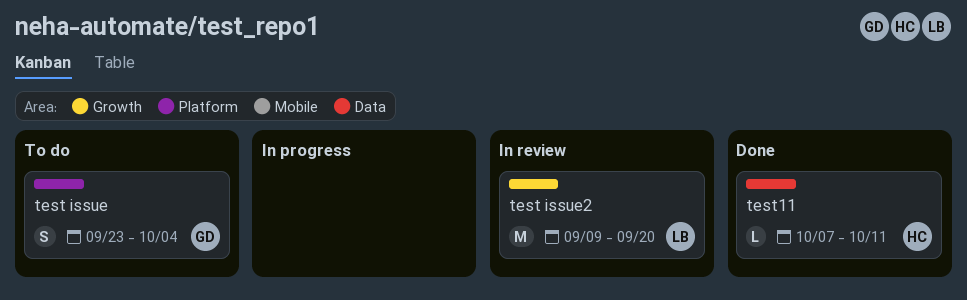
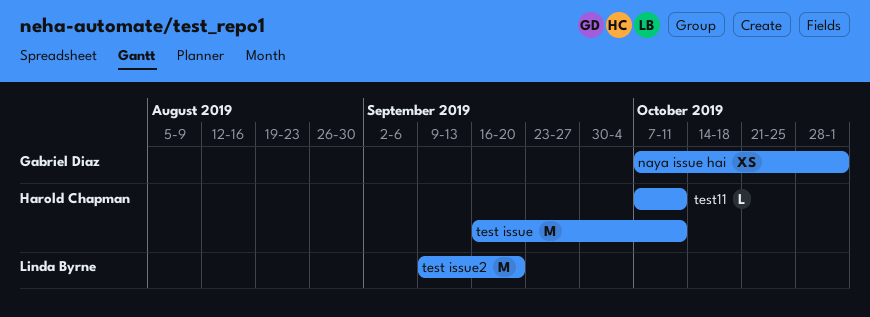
naya issue hai: none -> present
test issue, owner: Gabriel Diaz -> Harold Chapman
test issue, estimate: S -> M
test issue, start: Sep 23 -> Sep 16
test issue, due: Oct 4 -> Oct 11

